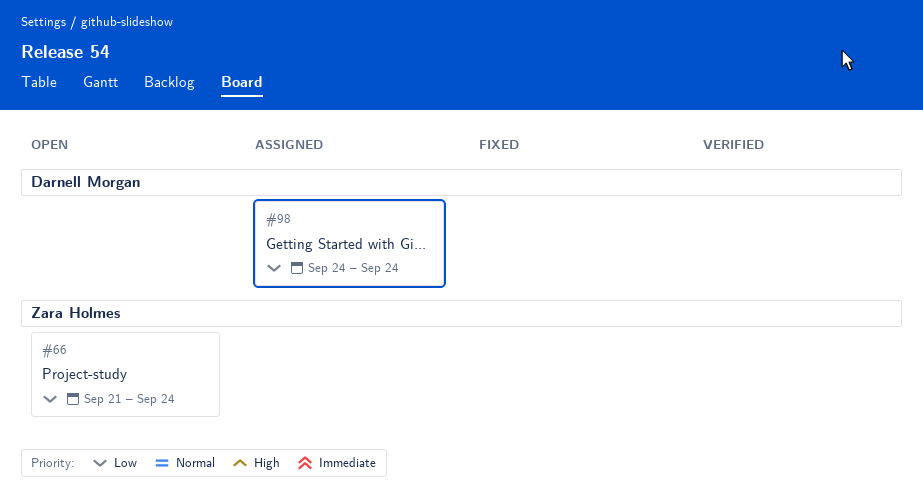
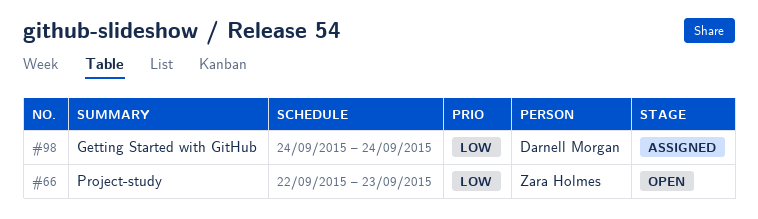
#66, start: Sep 21 -> Sep 22
#66, due: Sep 24 -> Sep 23

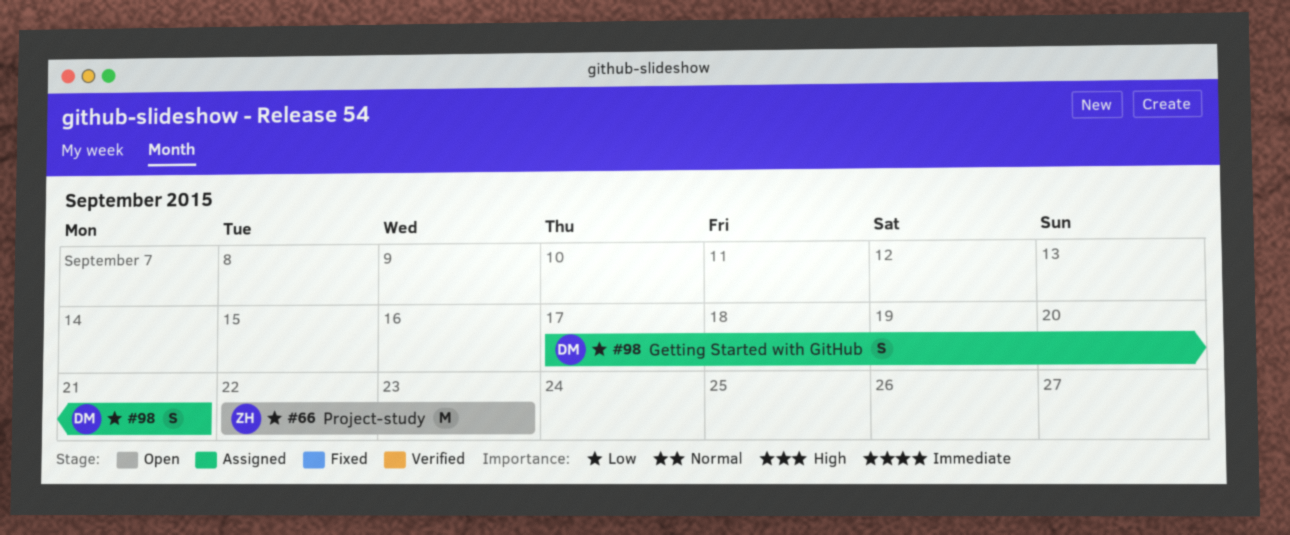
#98, start: Sep 24 -> Sep 17
#98, due: Sep 24 -> Sep 21

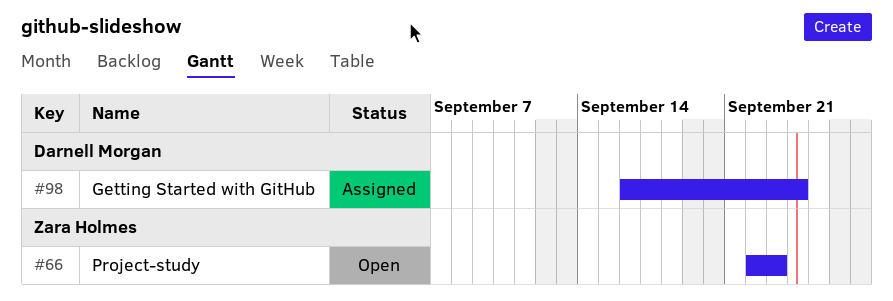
#98, start: Sep 17 -> Sep 16
#98, due: Sep 21 -> Sep 24

